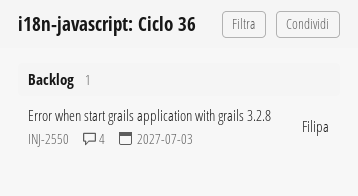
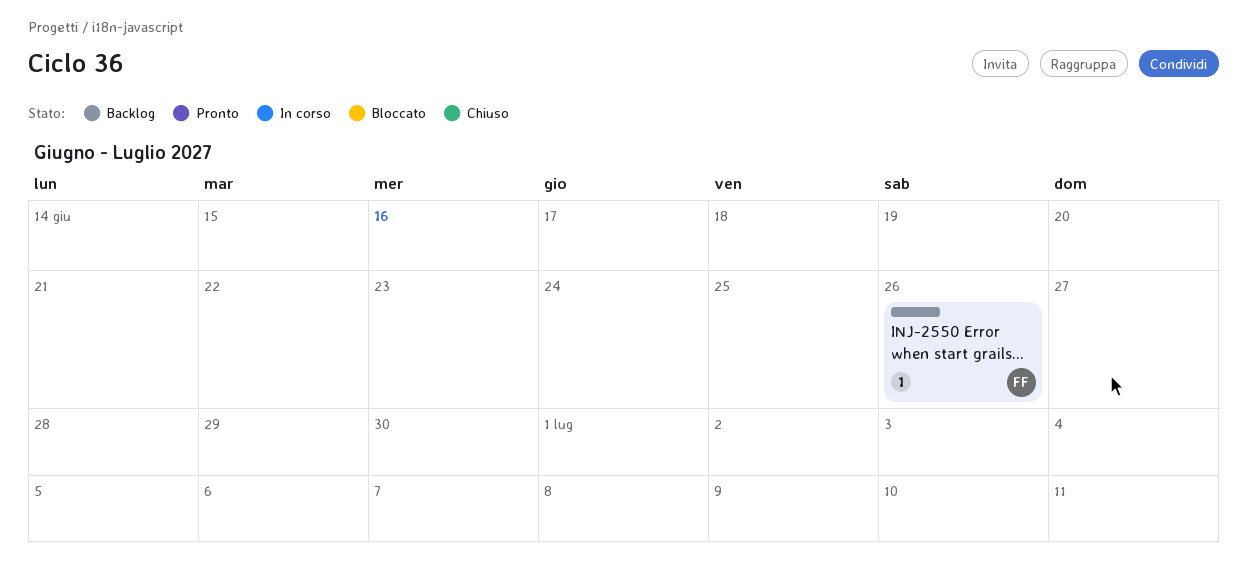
INJ-2550, due: Jul 3 -> Jun 26

